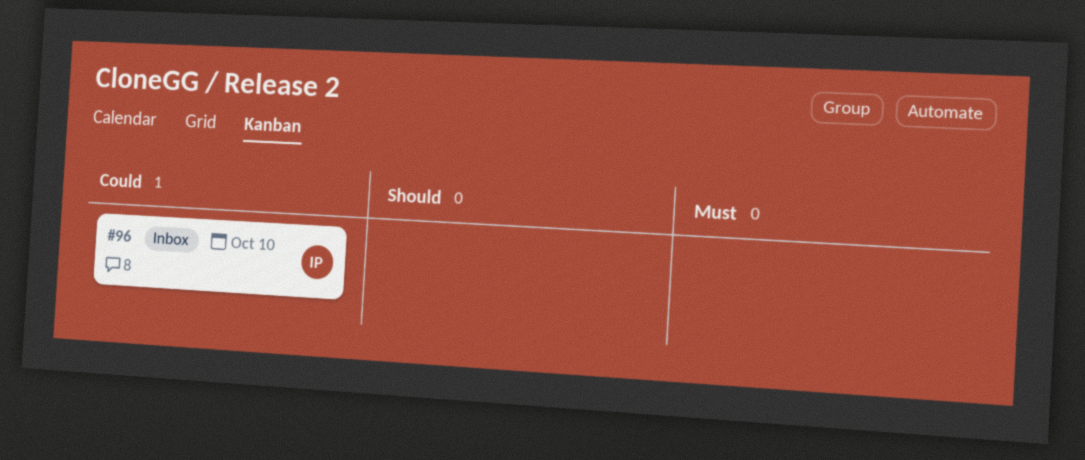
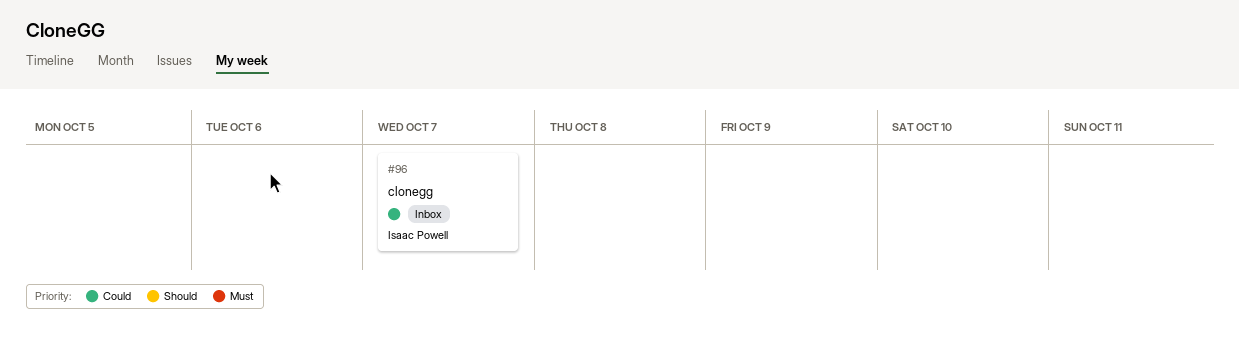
#96, due: Oct 10 -> Oct 7

